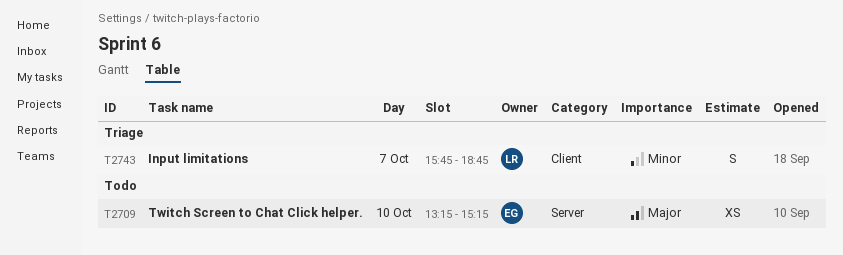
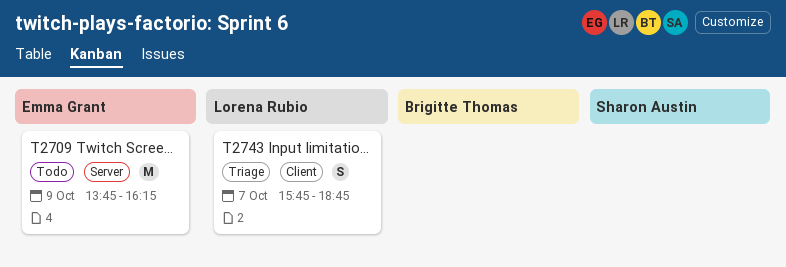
T2709, estimate: XS -> M
T2709, day: Oct 10 -> Oct 9
T2709, begins: 13:15 -> 13:45
T2709, ends: 15:15 -> 16:15

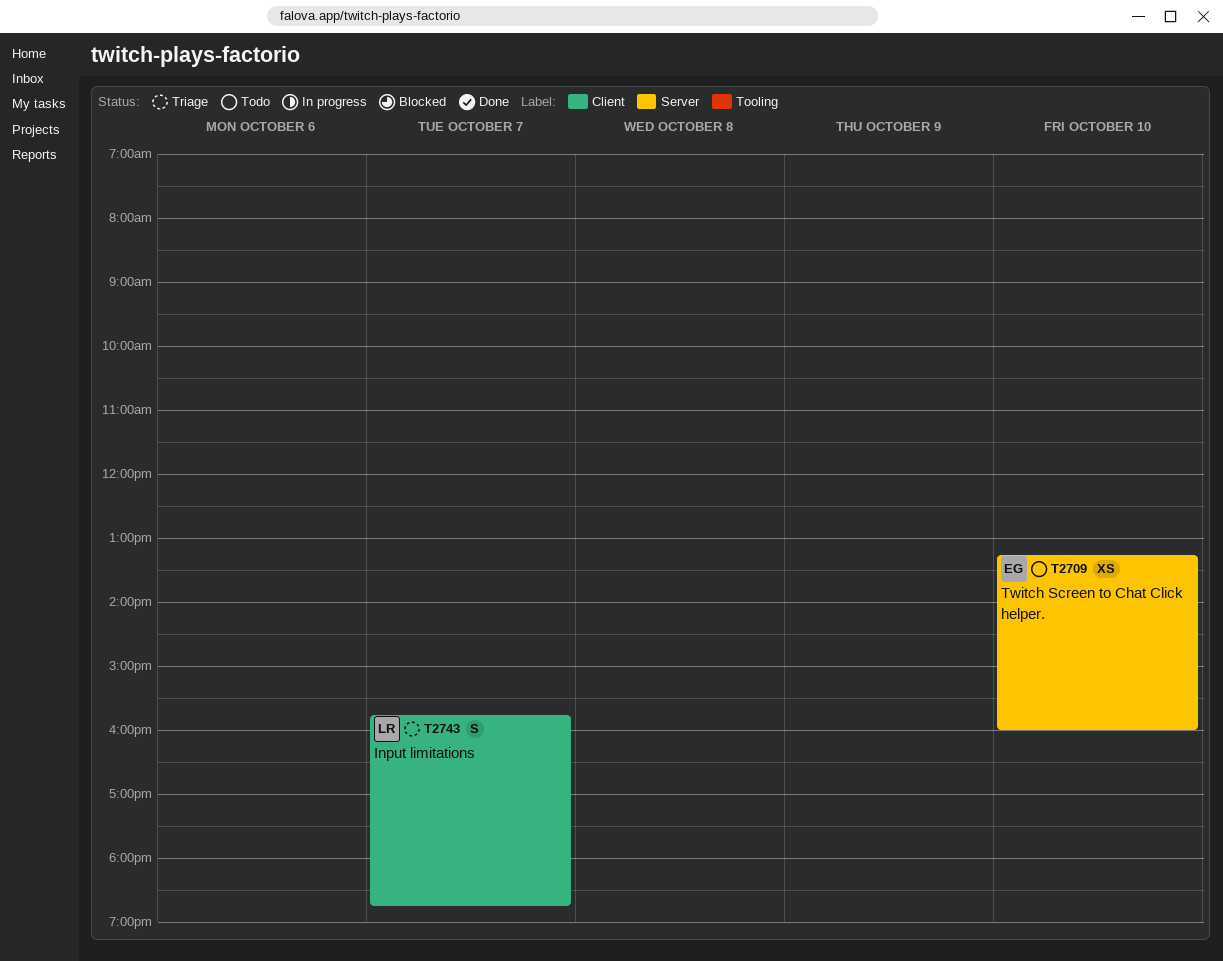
T2709, estimate: M -> XS
T2709, day: Oct 9 -> Oct 10
T2709, begins: 13:45 -> 13:15
T2709, ends: 16:15 -> 16:00

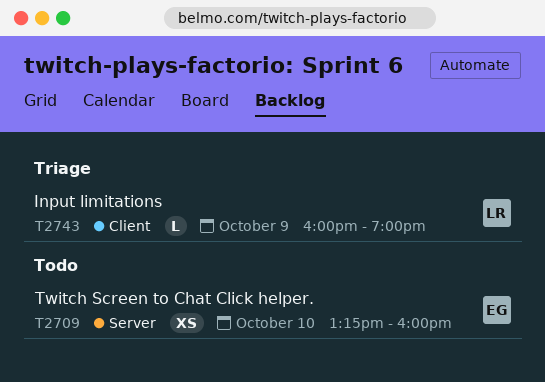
T2743, estimate: S -> L
T2743, day: Oct 7 -> Oct 9
T2743, begins: 15:45 -> 16:00
T2743, ends: 18:45 -> 19:00

